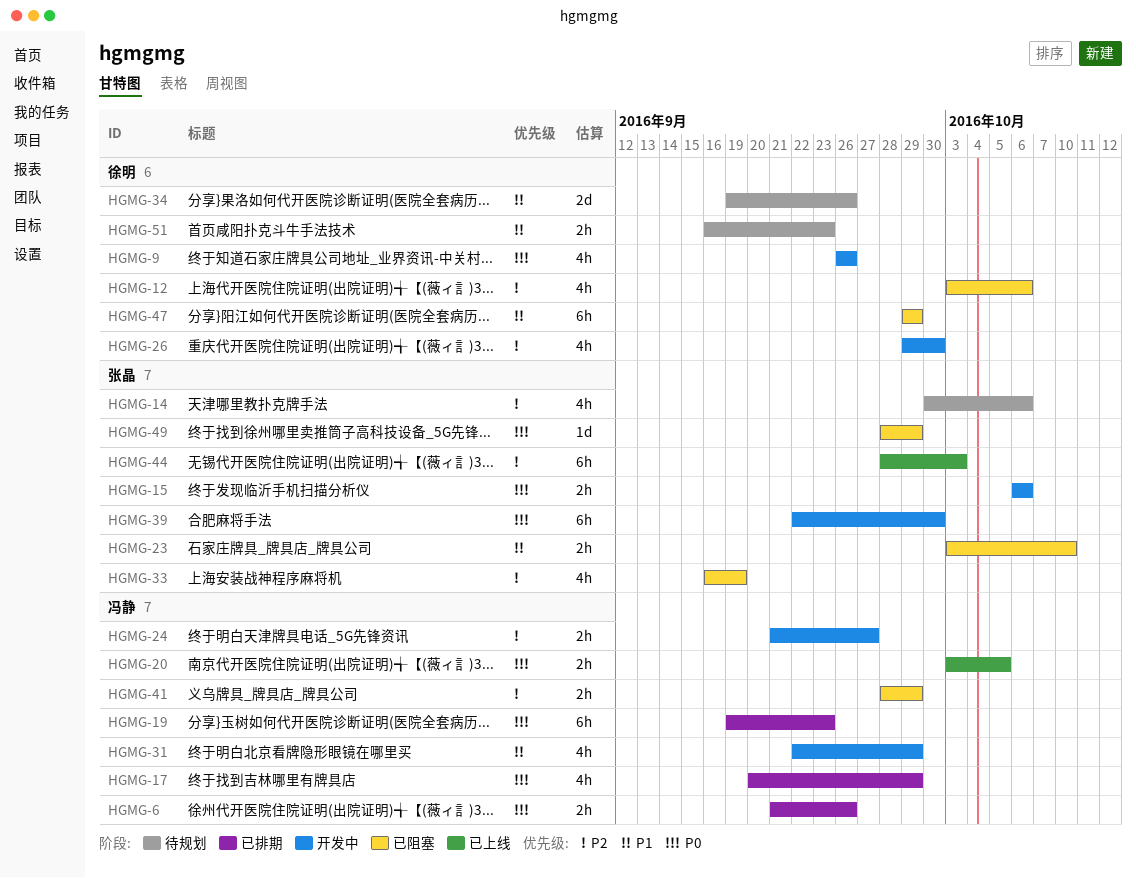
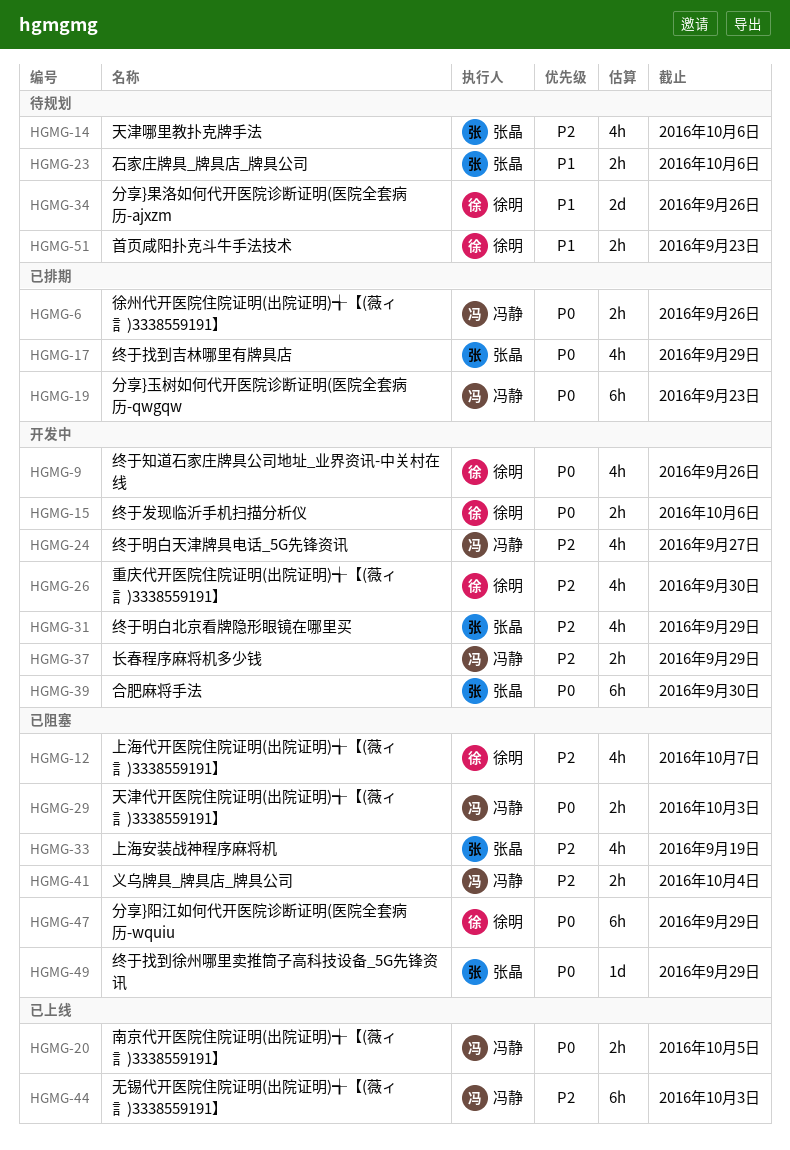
HGMG-12, due: Oct 6 -> Oct 7
HGMG-15, owner: 张晶 -> 徐明
HGMG-17, owner: 冯静 -> 张晶
HGMG-23, status: 已阻塞 -> 待规划
HGMG-23, due: Oct 10 -> Oct 6
HGMG-24, estimate: 2h -> 4h
HGMG-29: none -> present
HGMG-31, owner: 冯静 -> 张晶
HGMG-31, priority: P1 -> P2
HGMG-37: none -> present
HGMG-41, due: Sep 29 -> Oct 4
HGMG-44, owner: 张晶 -> 冯静
HGMG-47, priority: P1 -> P0

